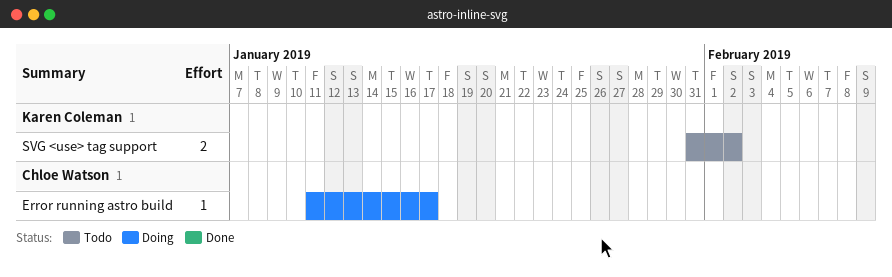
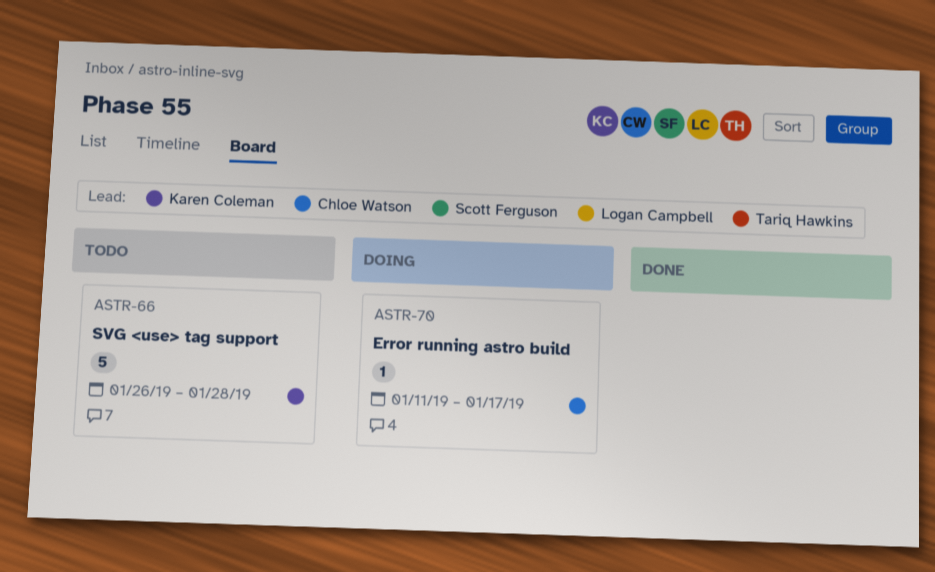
SVG <use> tag support, estimate: 2 -> 5
SVG <use> tag support, start: Jan 31 -> Jan 26
SVG <use> tag support, due: Feb 2 -> Jan 28

